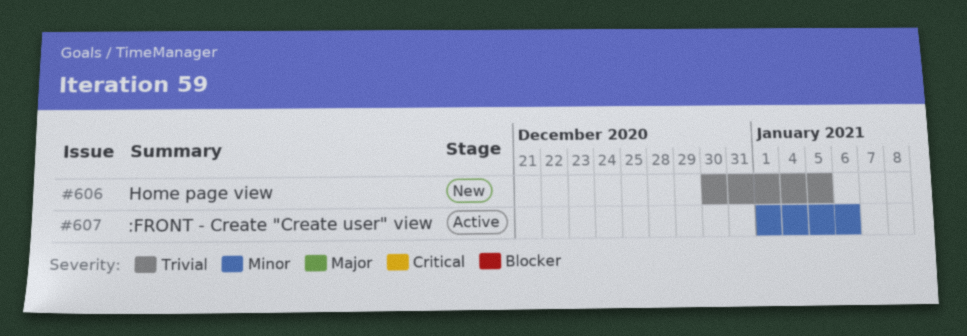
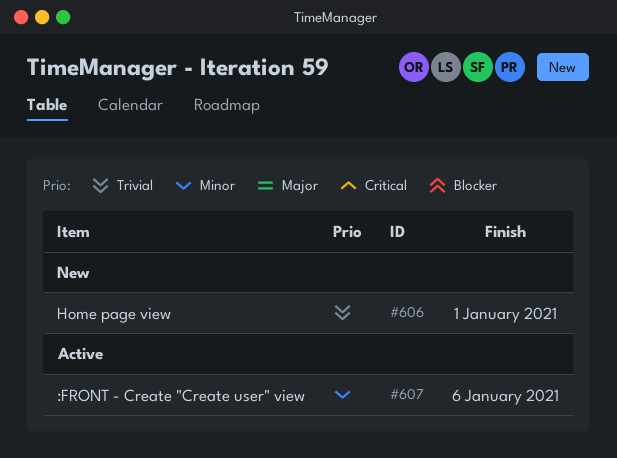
#606, due: Jan 5 -> Jan 1

